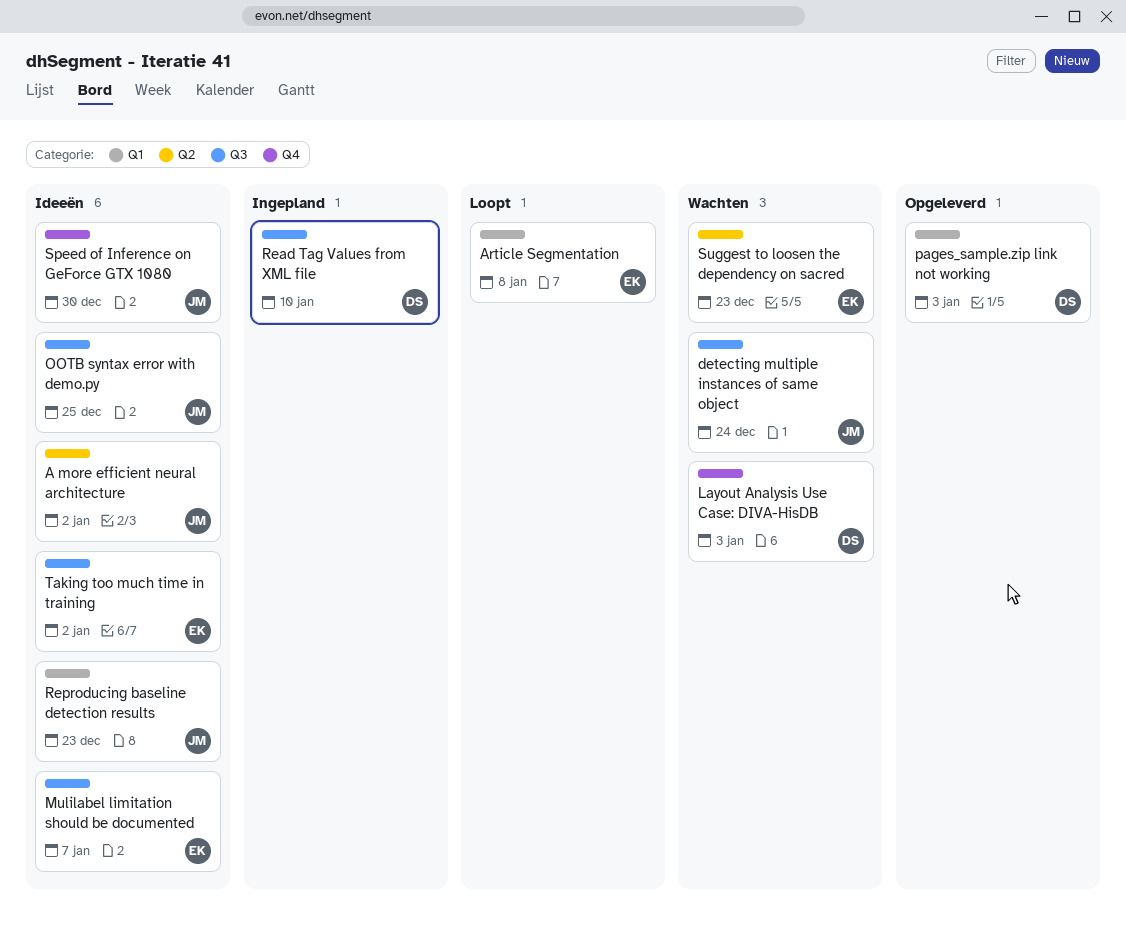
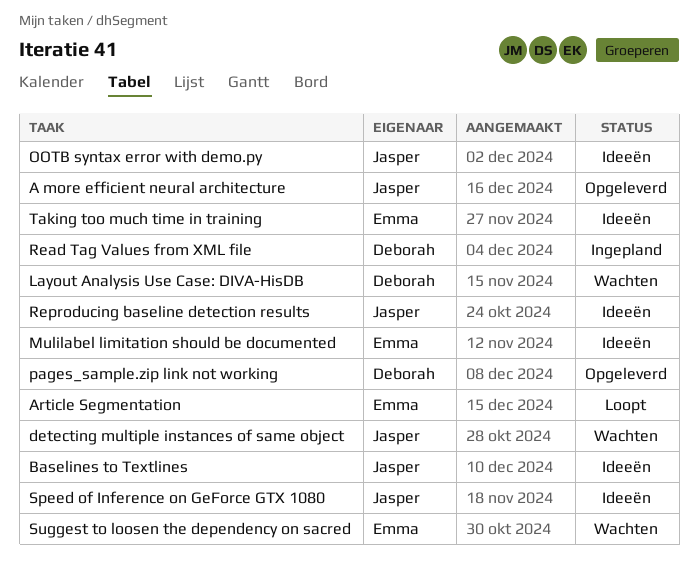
A more efficient neural architecture, status: Ideeën -> Opgeleverd
Baselines to Textlines: none -> present

